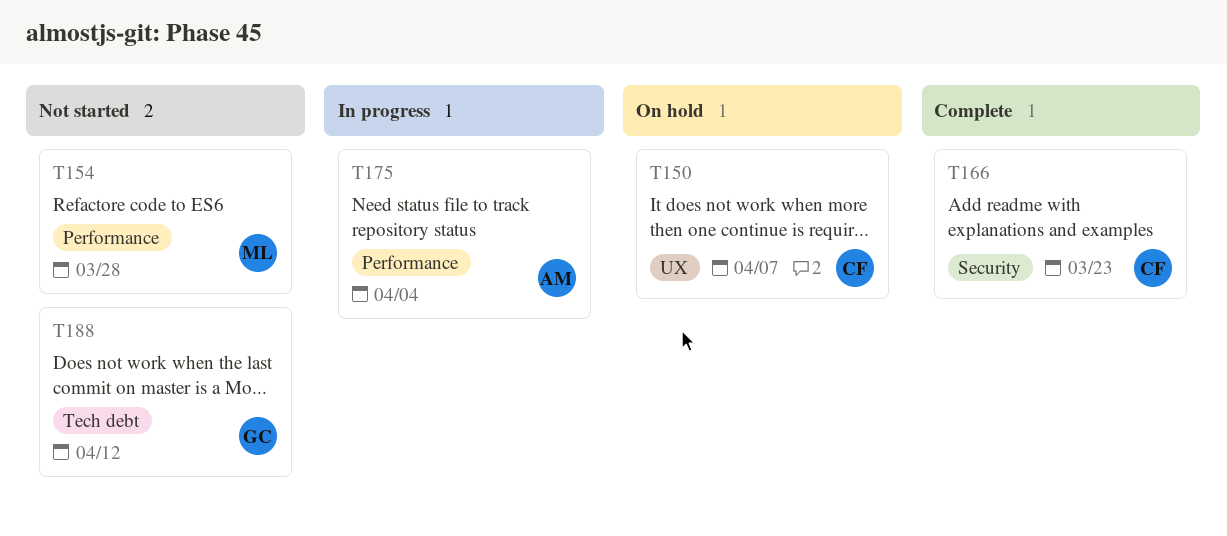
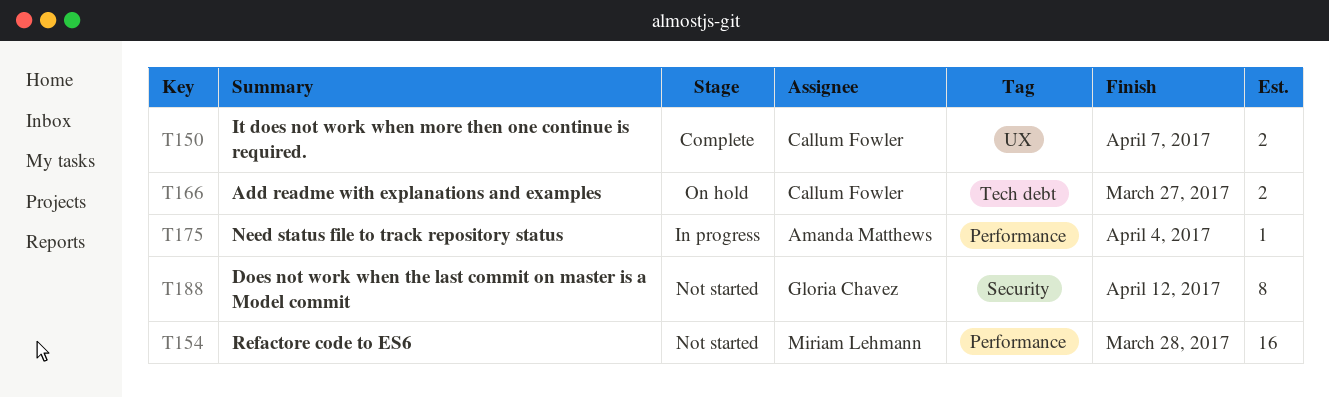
T150, status: On hold -> Complete
T166, status: Complete -> On hold
T166, label: Security -> Tech debt
T166, due: Mar 23 -> Mar 27
T188, label: Tech debt -> Security

